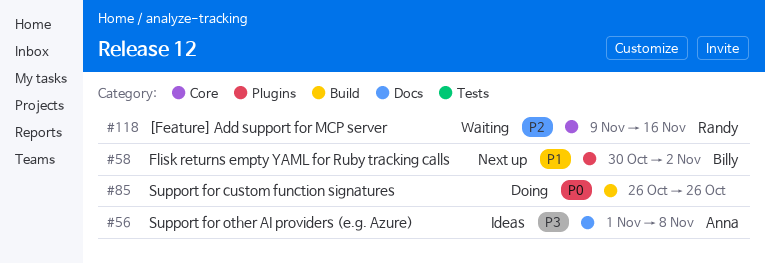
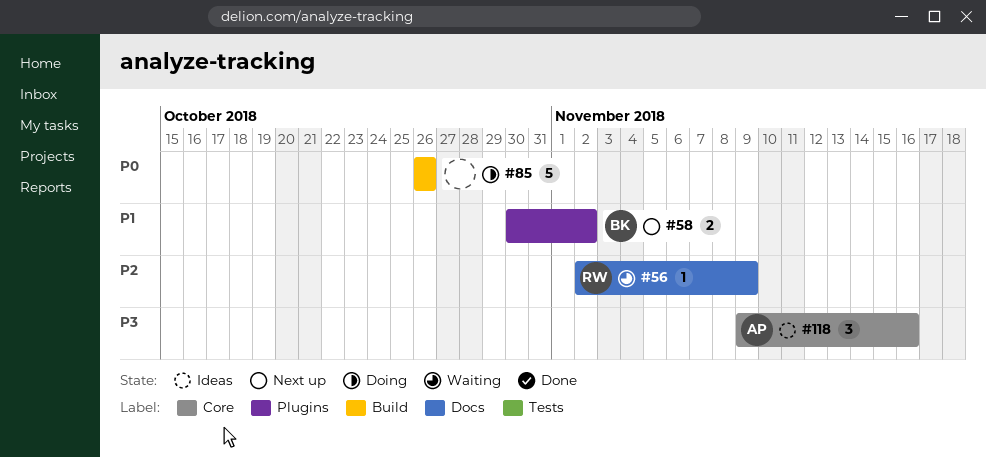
#56, status: Ideas -> Waiting
#56, owner: Anna -> Randy
#56, priority: P3 -> P2
#56, start: Nov 1 -> Nov 2
#56, due: Nov 8 -> Nov 9
#118, status: Waiting -> Ideas
#118, owner: Randy -> Anna
#118, priority: P2 -> P3

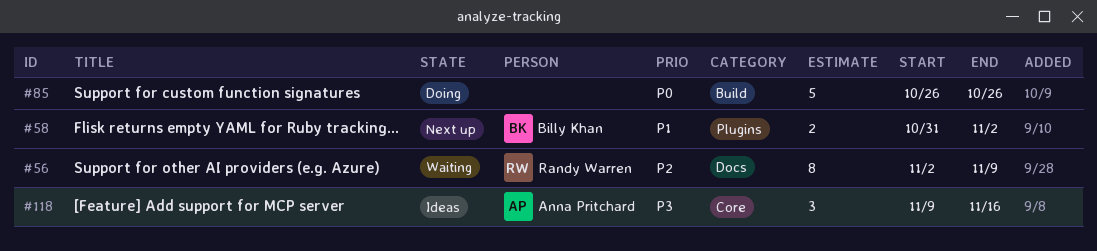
#56, estimate: 1 -> 8
#58, start: Oct 30 -> Oct 31

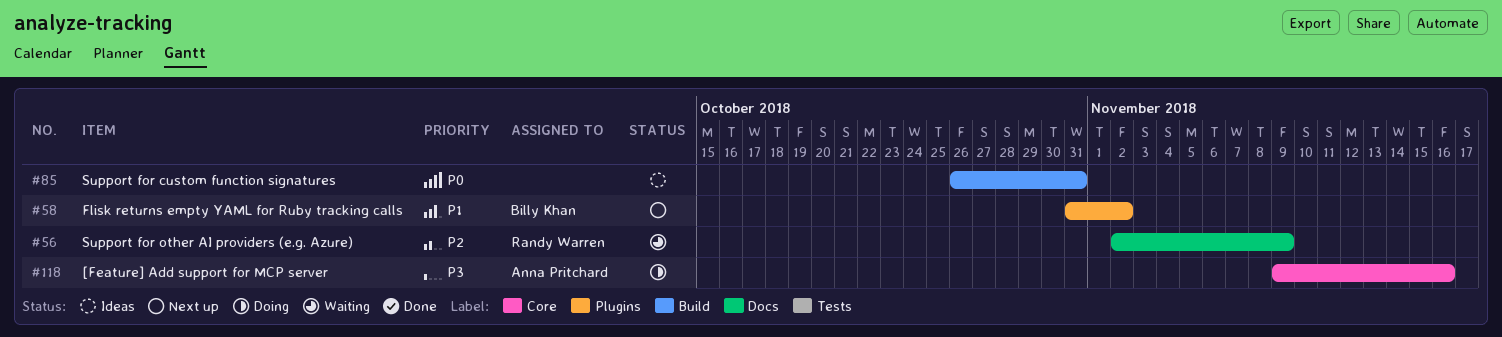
#85, status: Doing -> Ideas
#85, due: Oct 26 -> Oct 31
#118, status: Ideas -> Doing

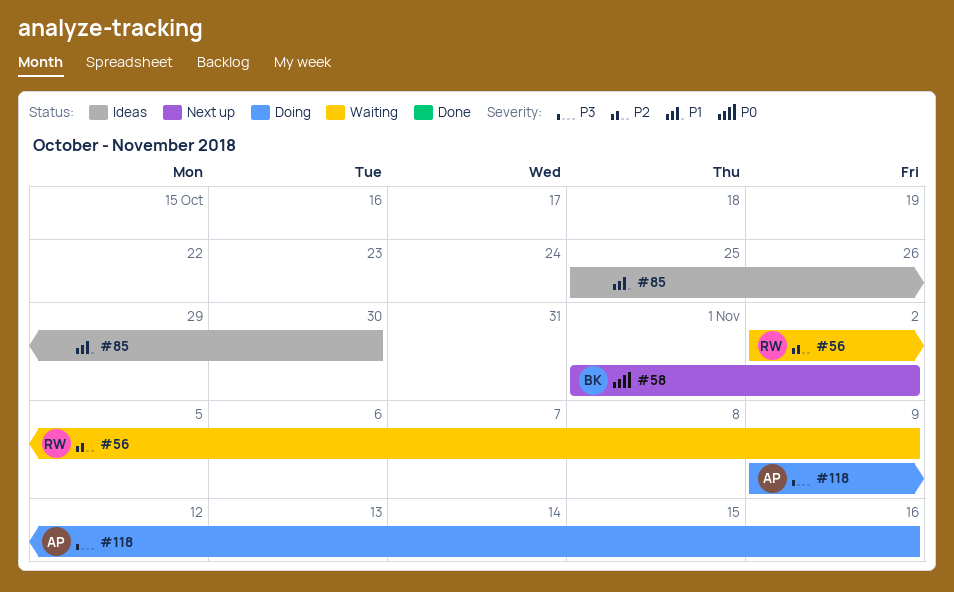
#58, priority: P1 -> P0
#58, start: Oct 31 -> Nov 1
#85, priority: P0 -> P1
#85, start: Oct 26 -> Oct 25
#85, due: Oct 31 -> Oct 30

